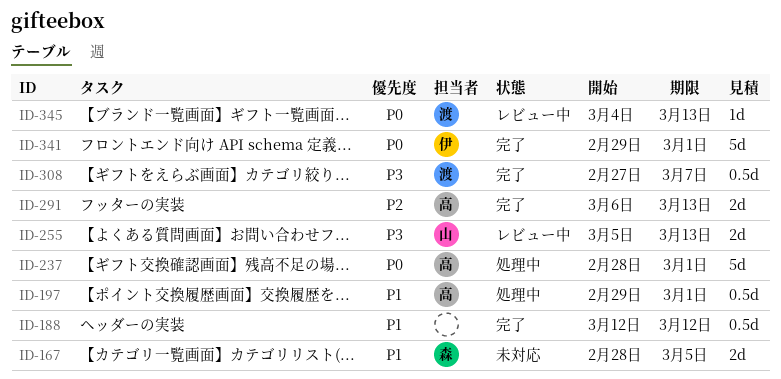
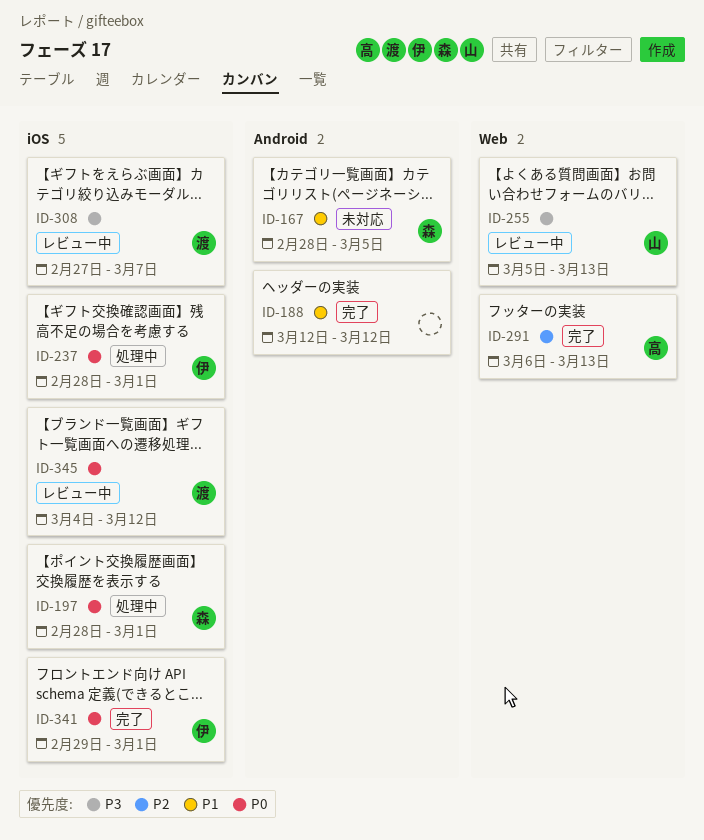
ID-197, owner: 高 -> 森
ID-197, priority: P1 -> P0
ID-197, start: Feb 29 -> Feb 28
ID-237, owner: 高 -> 伊
ID-308, status: 完了 -> レビュー中
ID-345, due: Mar 13 -> Mar 12

